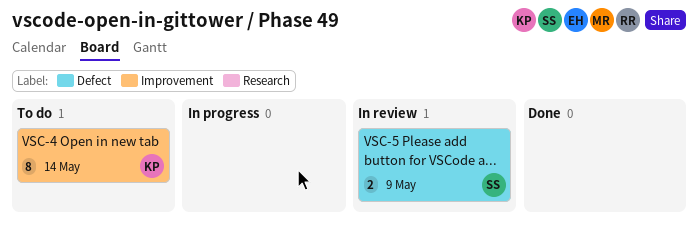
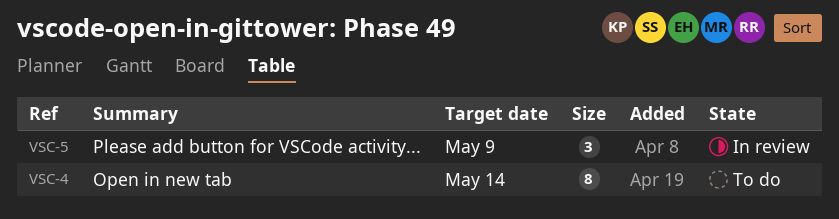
VSC-5, estimate: 2 -> 3

